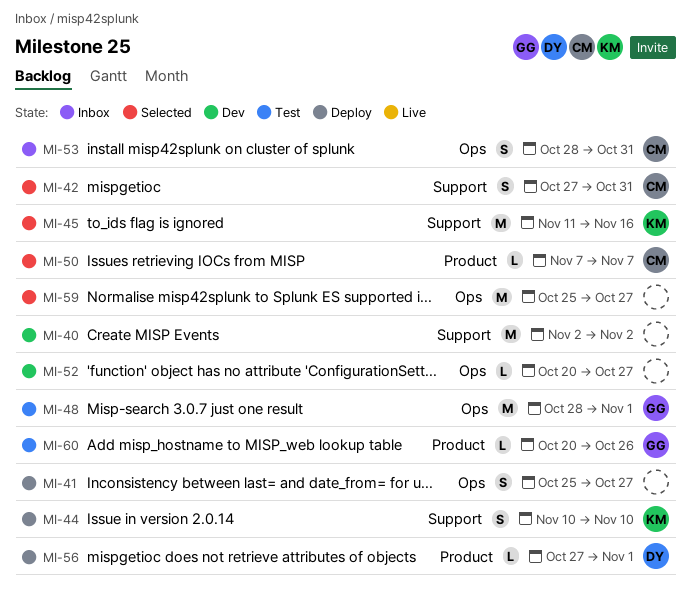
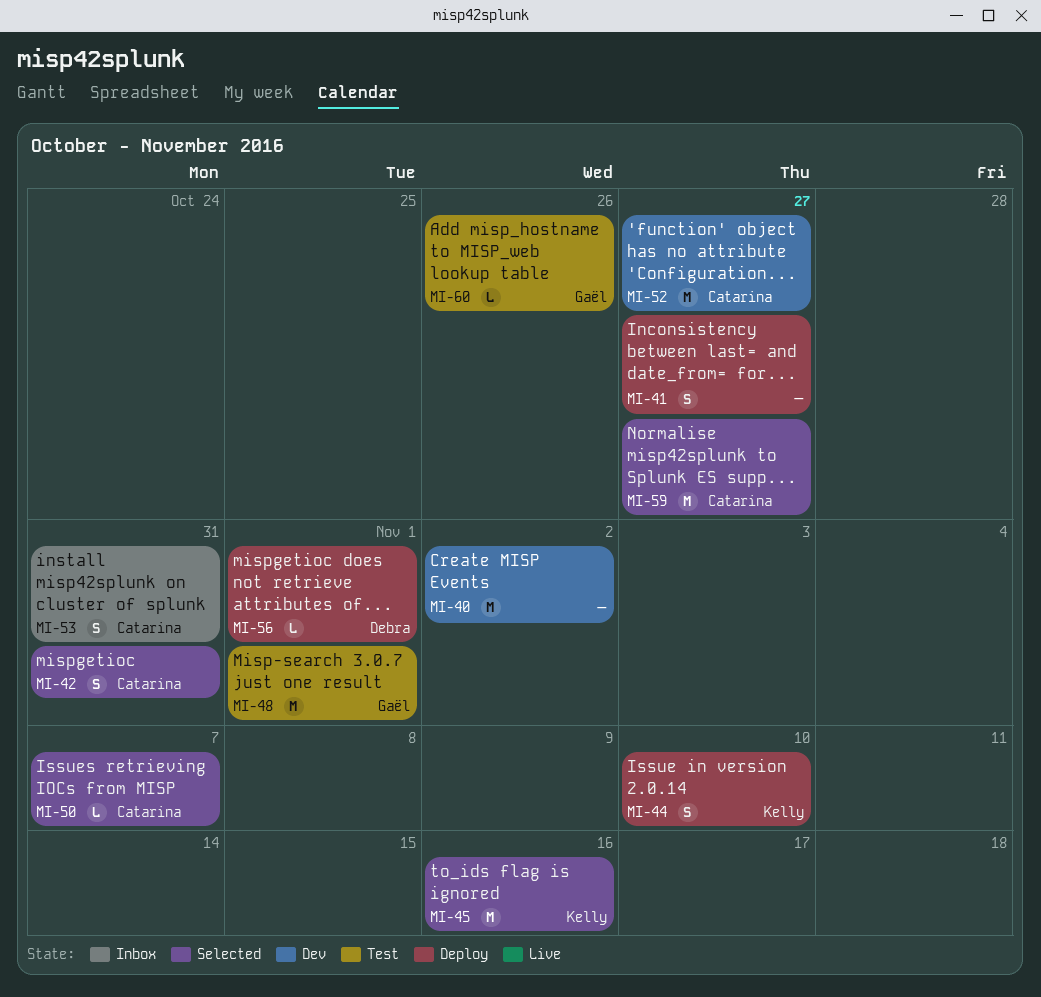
MI-52, owner: none -> Catarina
MI-52, estimate: L -> M
MI-59, owner: none -> Catarina

